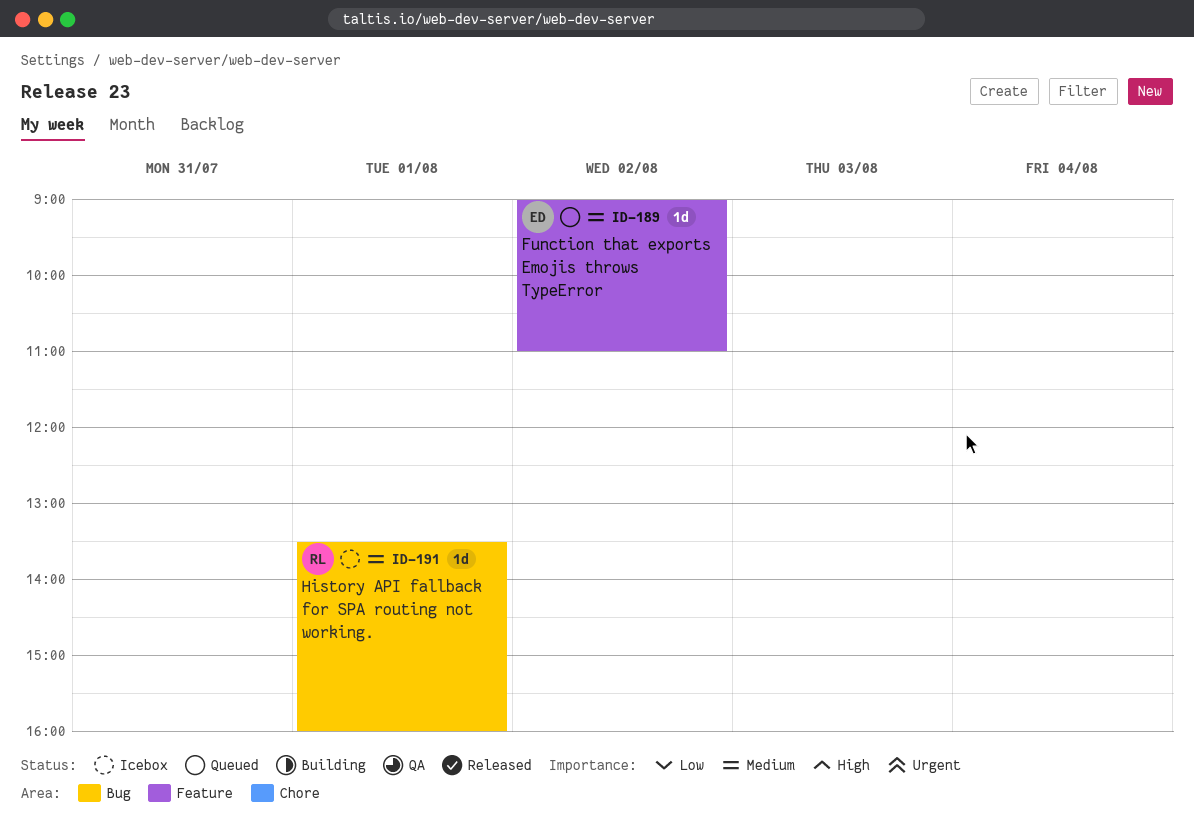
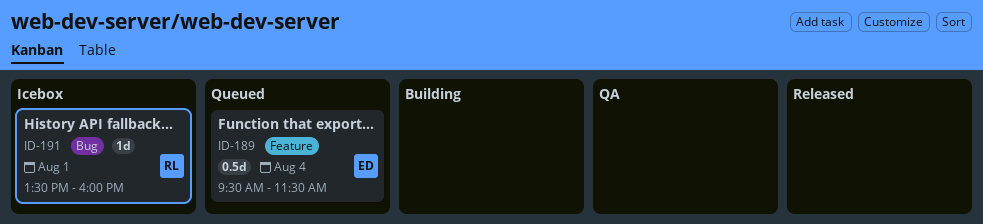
ID-189, estimate: 1d -> 0.5d
ID-189, day: Aug 2 -> Aug 4
ID-189, begins: 09:00 -> 09:30
ID-189, ends: 11:00 -> 11:30

